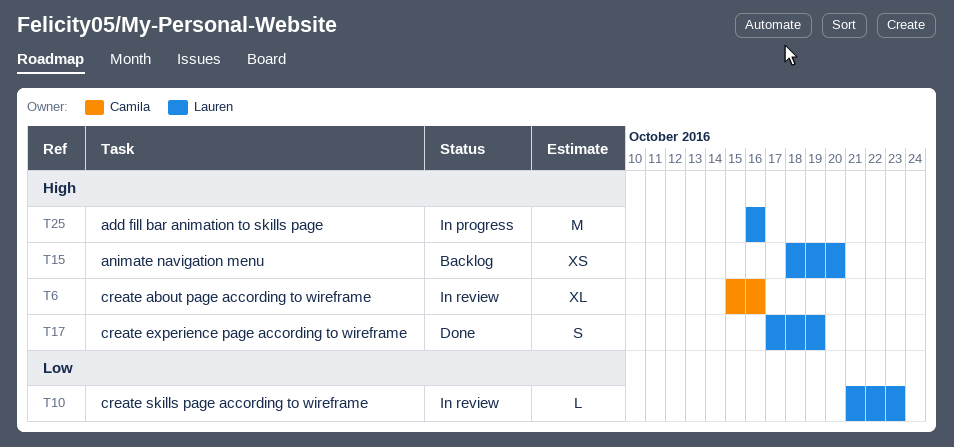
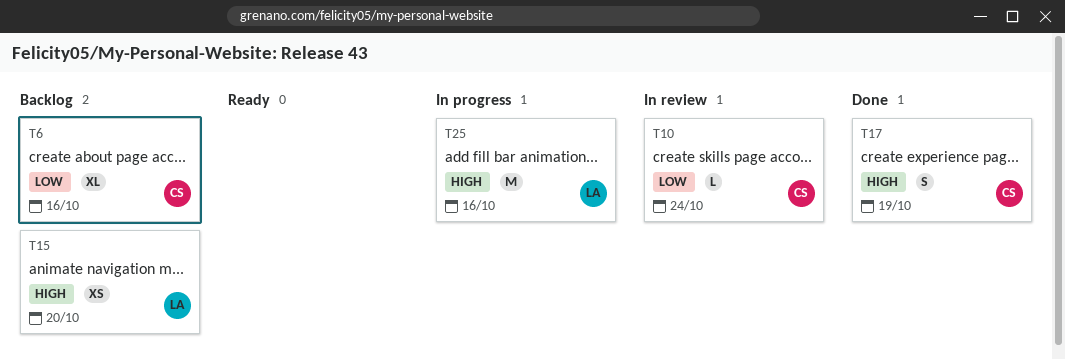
T6, status: In review -> Backlog
T6, priority: High -> Low
T10, owner: Lauren -> Camila
T10, due: Oct 23 -> Oct 24
T17, owner: Lauren -> Camila

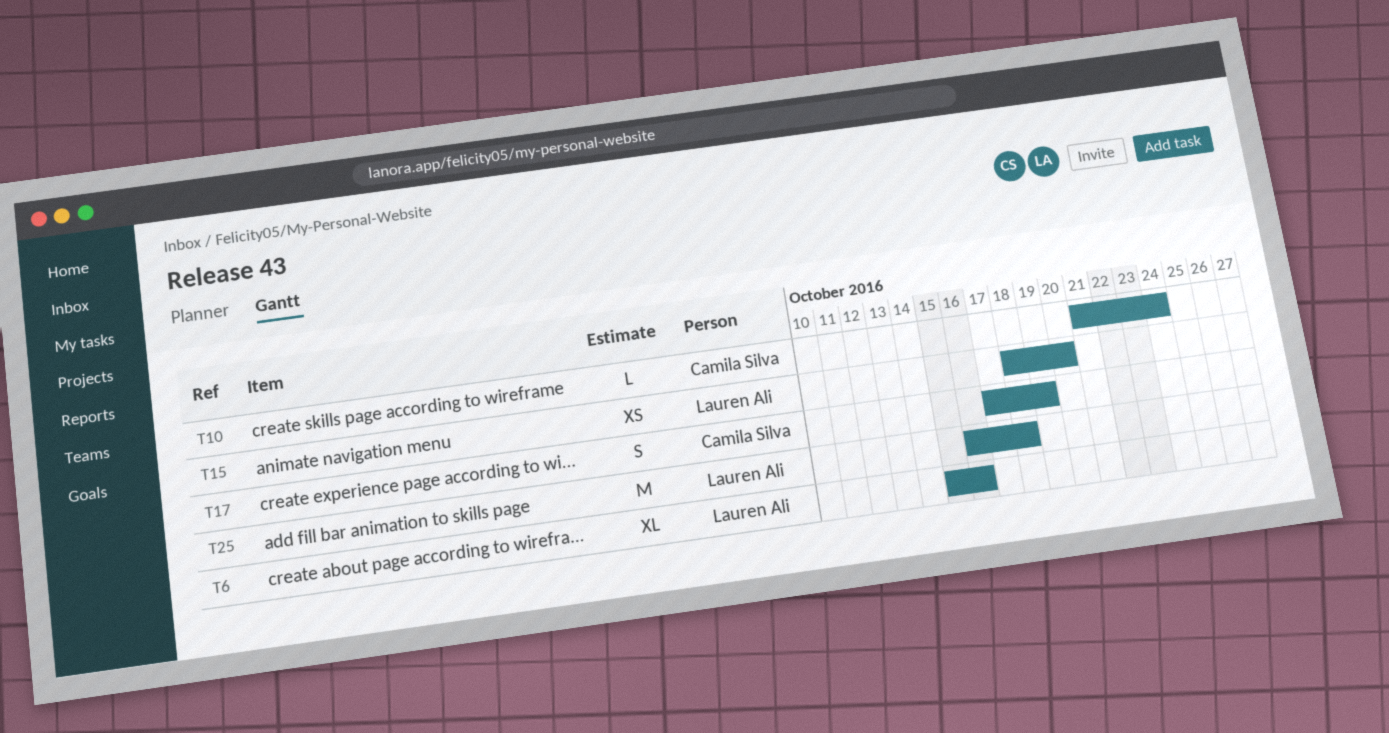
T6, owner: Camila Silva -> Lauren Ali
T25, due: Oct 16 -> Oct 18

